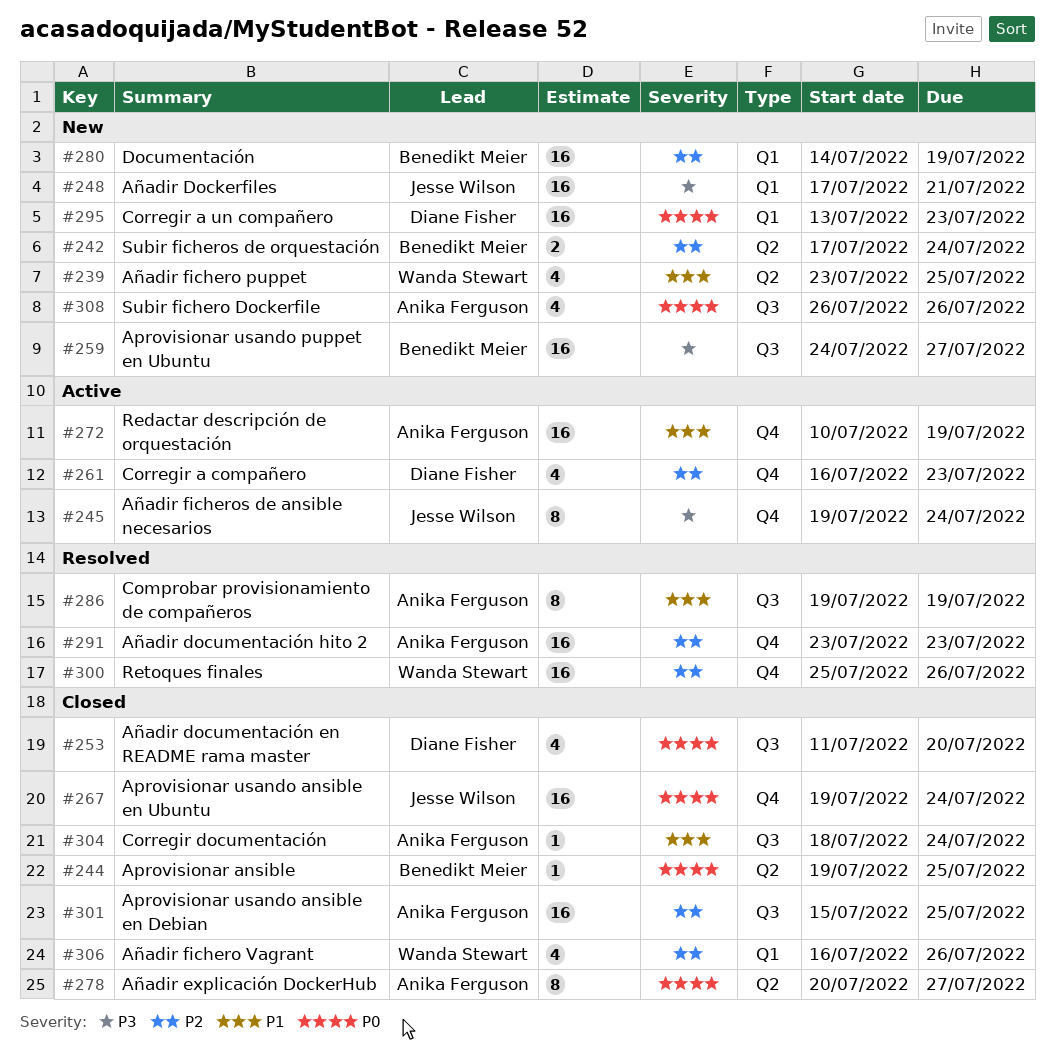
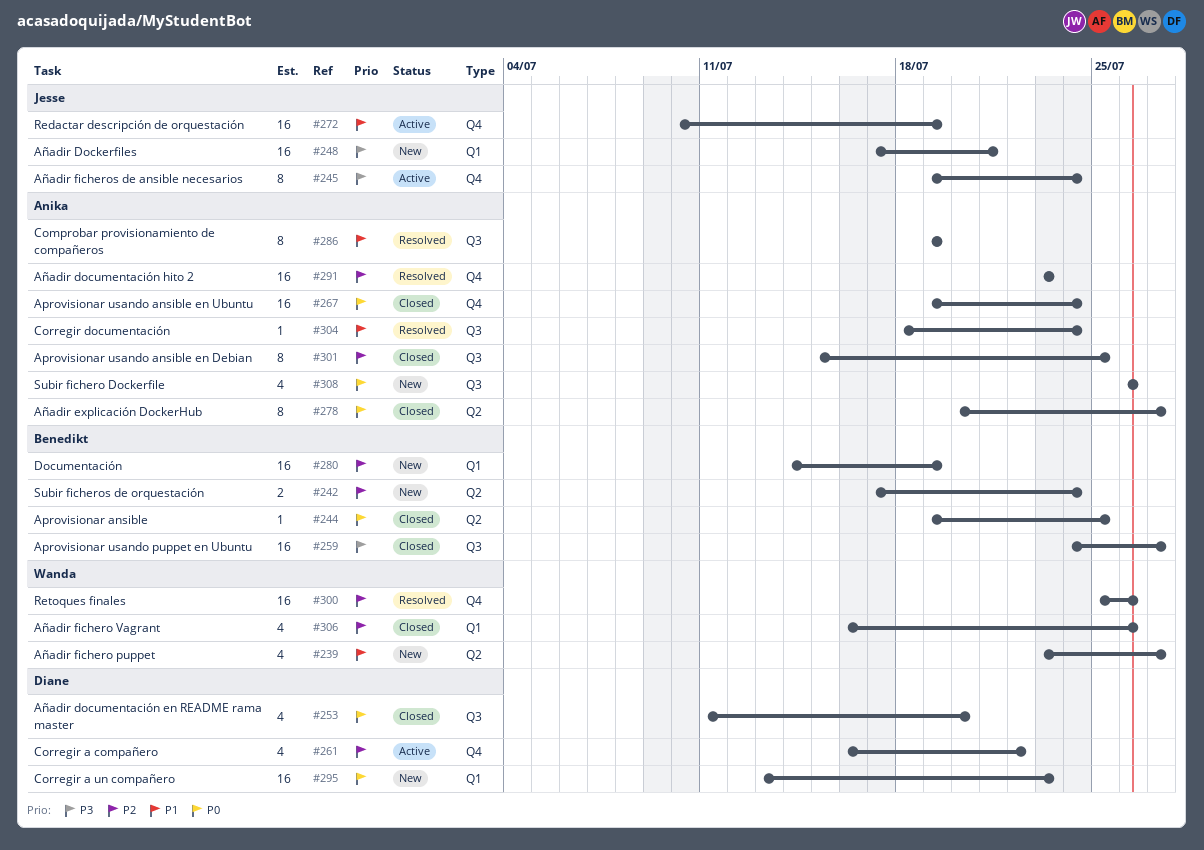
#239, due: Jul 25 -> Jul 27
#259, status: New -> Closed
#261, due: Jul 23 -> Jul 22
#267, owner: Jesse Wilson -> Anika Ferguson
#272, owner: Anika Ferguson -> Jesse Wilson
#301, estimate: 16 -> 8
#304, status: Closed -> Resolved

